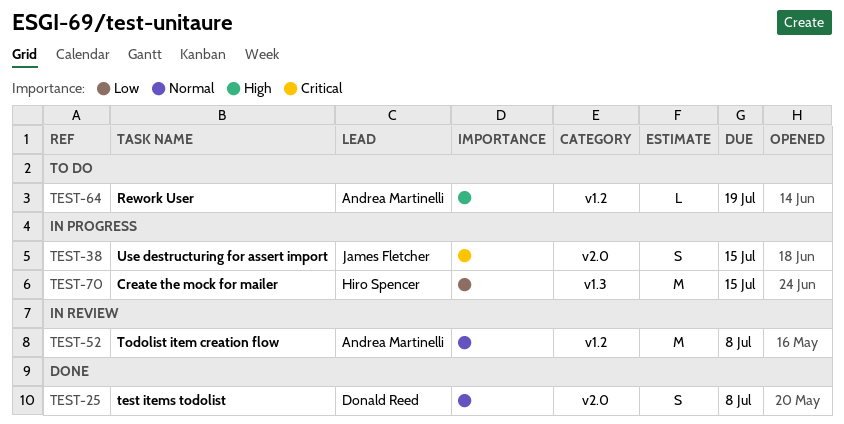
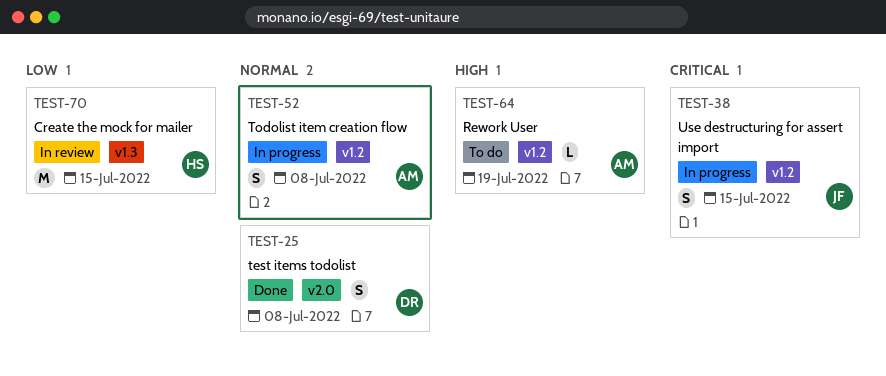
TEST-38, label: v2.0 -> v1.2
TEST-52, status: In review -> In progress
TEST-52, estimate: M -> S
TEST-70, status: In progress -> In review

